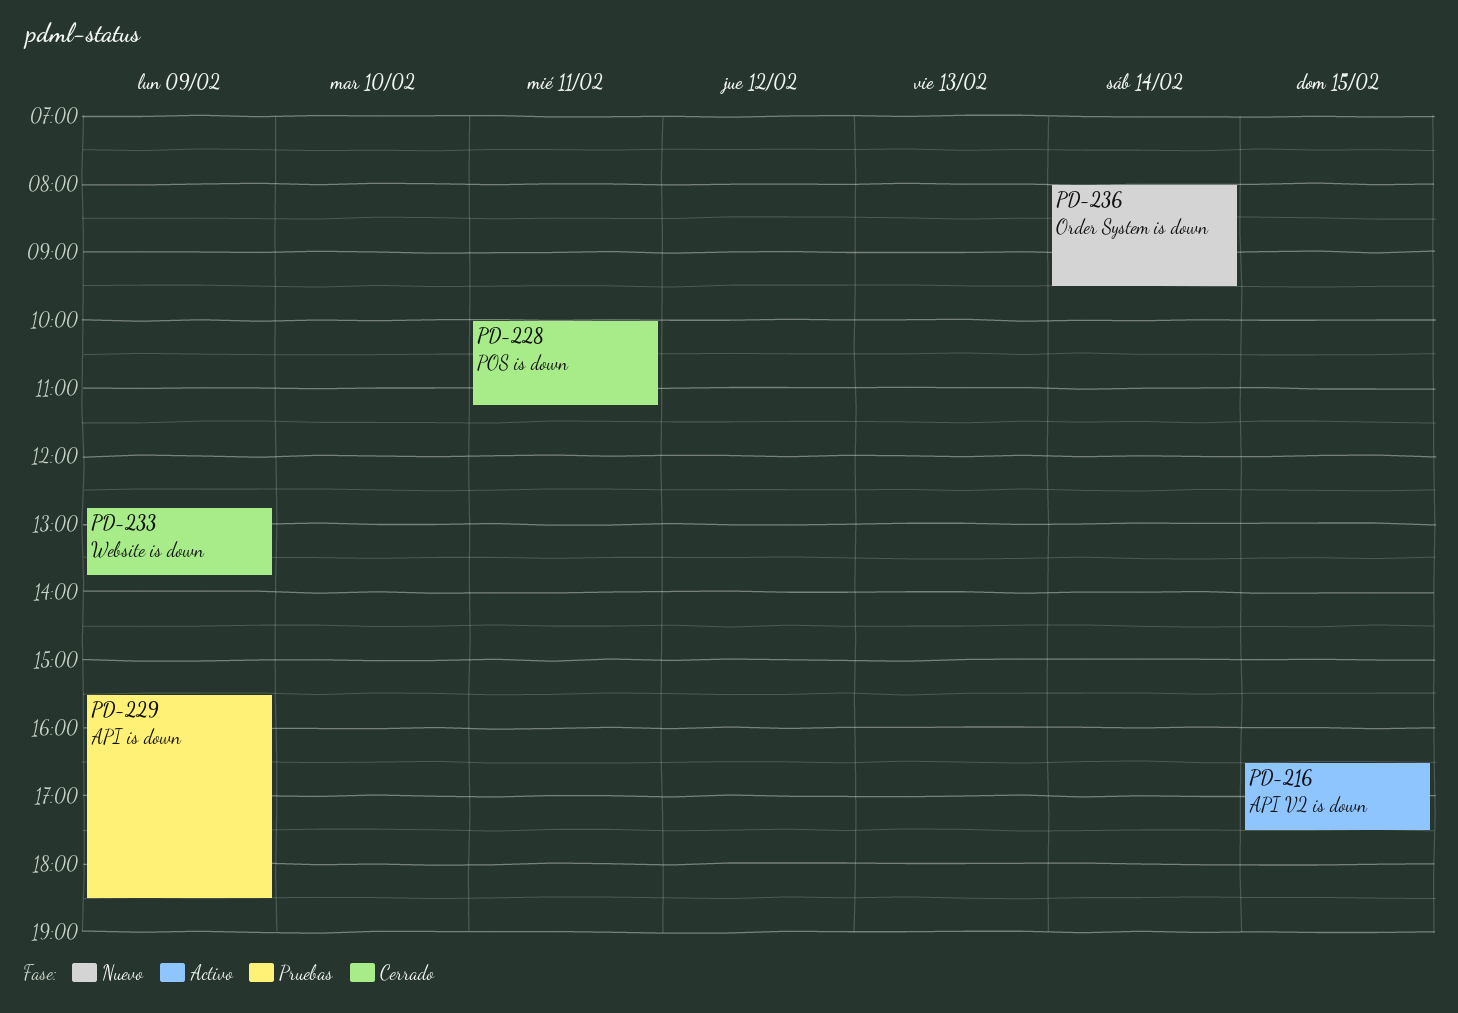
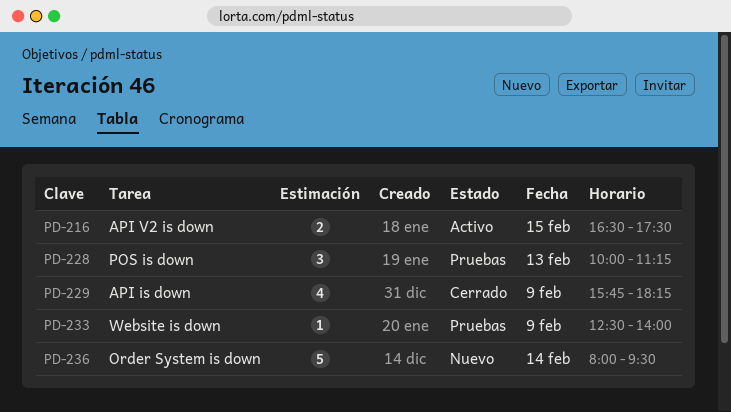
PD-228, status: Cerrado -> Pruebas
PD-228, day: Feb 11 -> Feb 13
PD-229, status: Pruebas -> Cerrado
PD-229, begins: 15:30 -> 15:45
PD-229, ends: 18:30 -> 18:15
PD-233, status: Cerrado -> Pruebas
PD-233, begins: 12:45 -> 12:30
PD-233, ends: 13:45 -> 14:00

